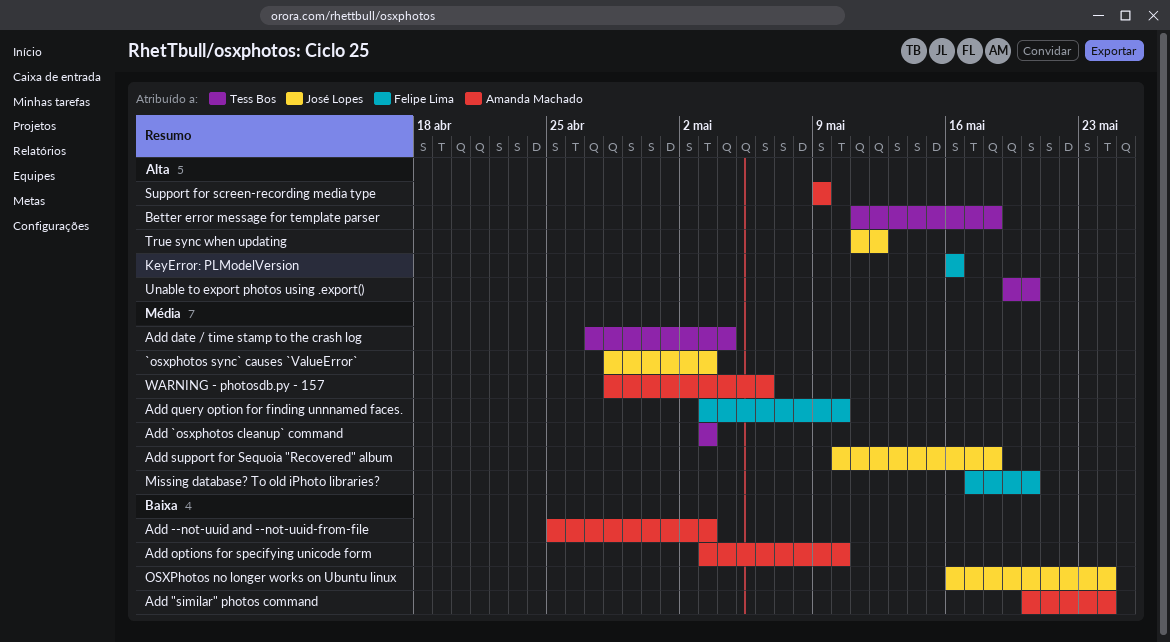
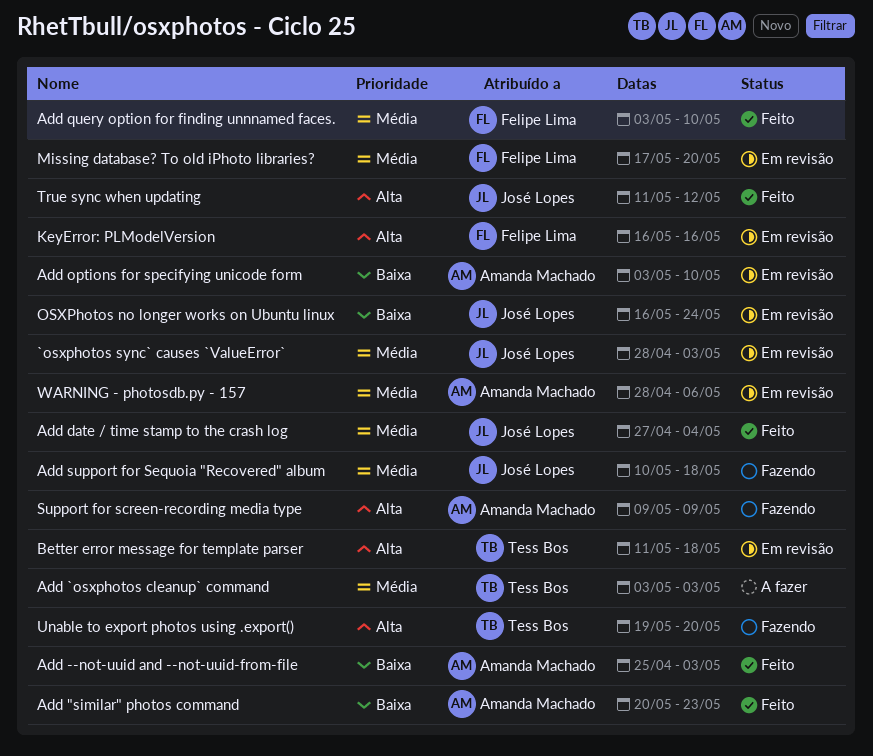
Add "similar" photos command, due: May 24 -> May 23
Add date / time stamp to the crash log, owner: Tess Bos -> José Lopes

